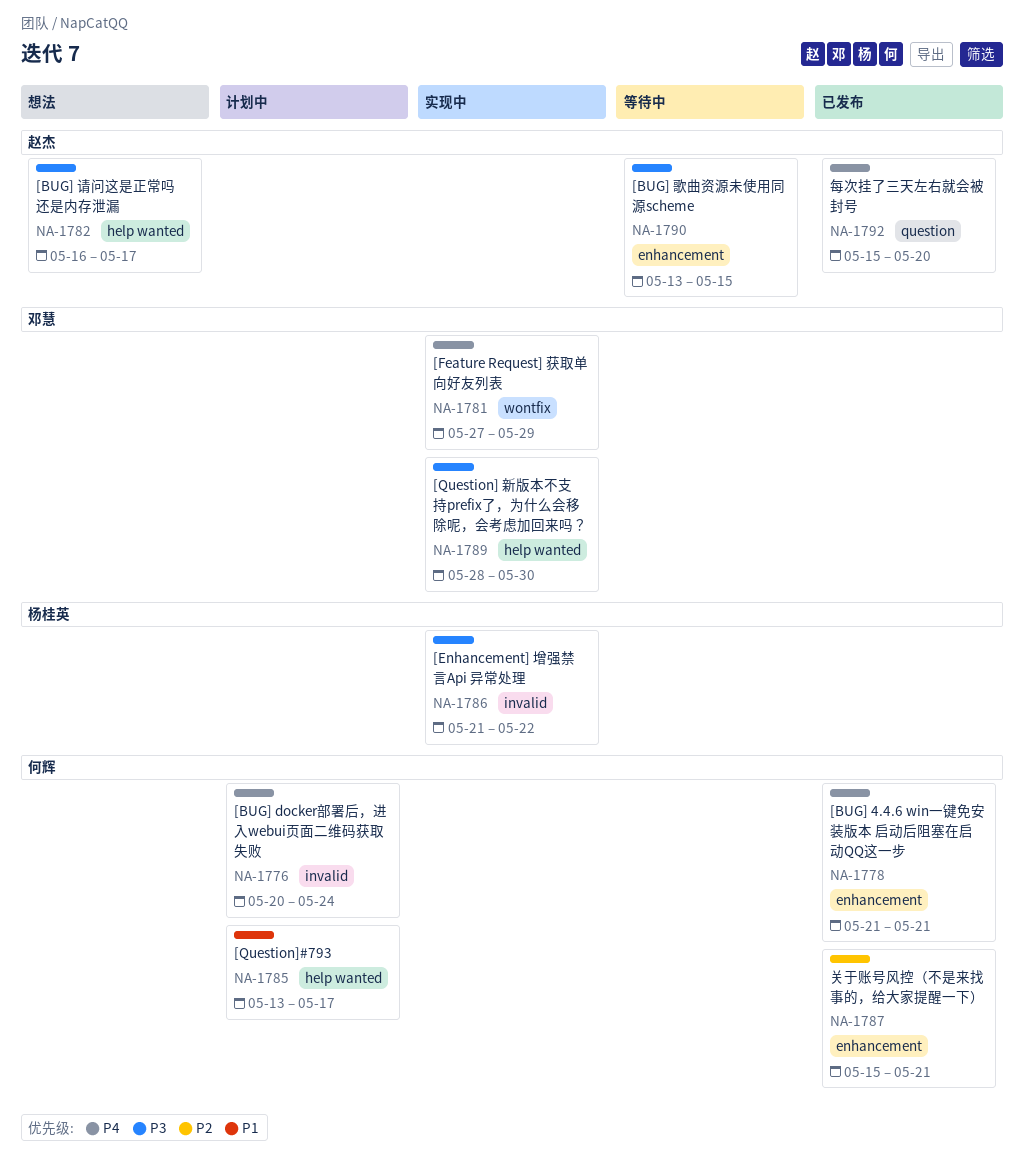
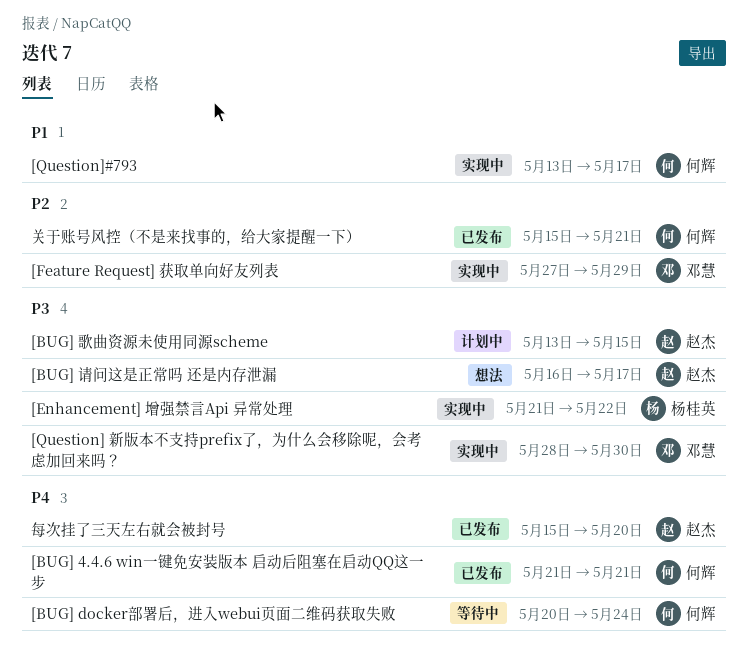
[BUG] docker部署后，进入webui页面二维码获取失败, status: 计划中 -> 等待中
[BUG] 歌曲资源未使用同源scheme, status: 等待中 -> 计划中
[Feature Request] 获取单向好友列表, priority: P4 -> P2
[Question]#793, status: 计划中 -> 实现中

